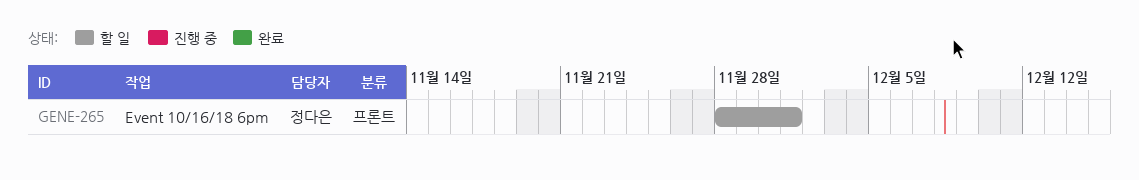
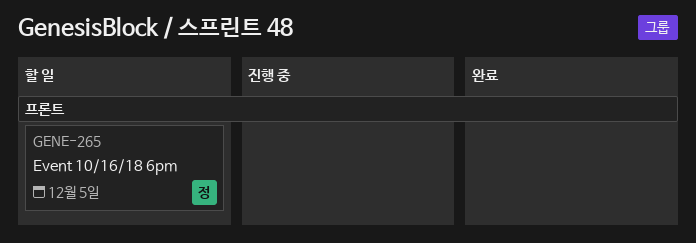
GENE-265, due: Dec 1 -> Dec 5

